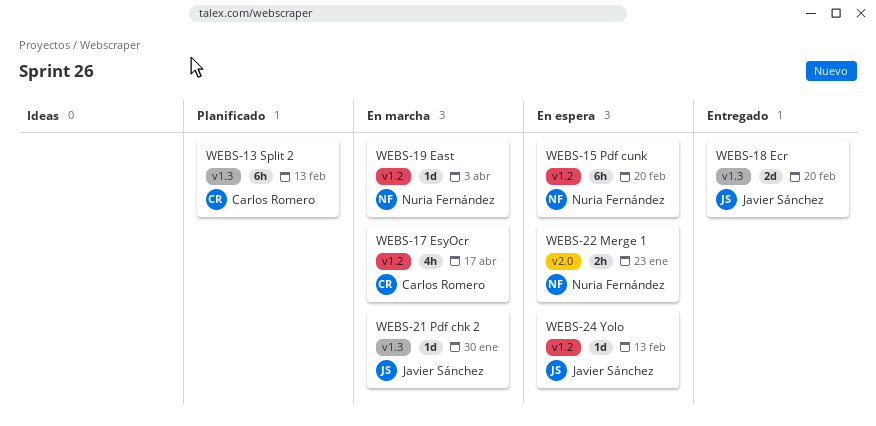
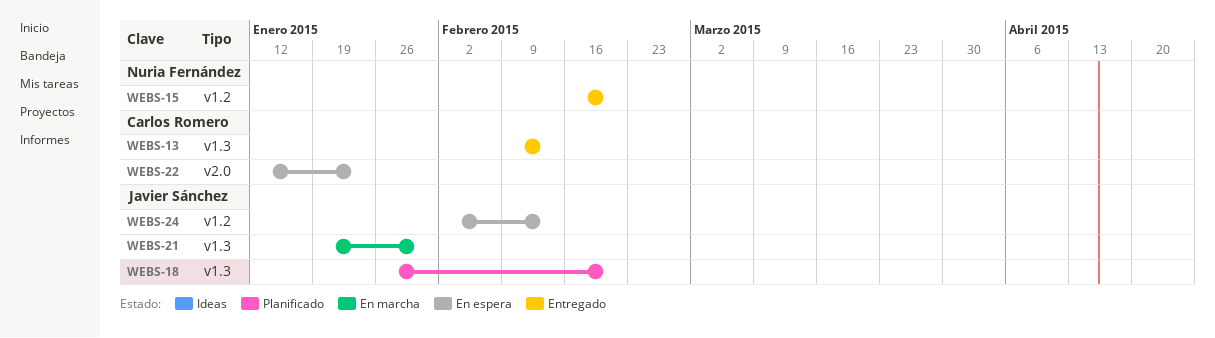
WEBS-13, status: Planificado -> Entregado
WEBS-15, status: En espera -> Entregado
WEBS-17: present -> none
WEBS-18, status: Entregado -> Planificado
WEBS-19: present -> none
WEBS-22, owner: Nuria Fernández -> Carlos Romero

